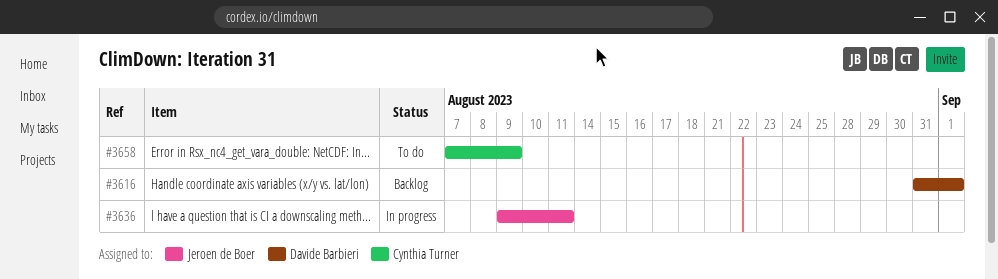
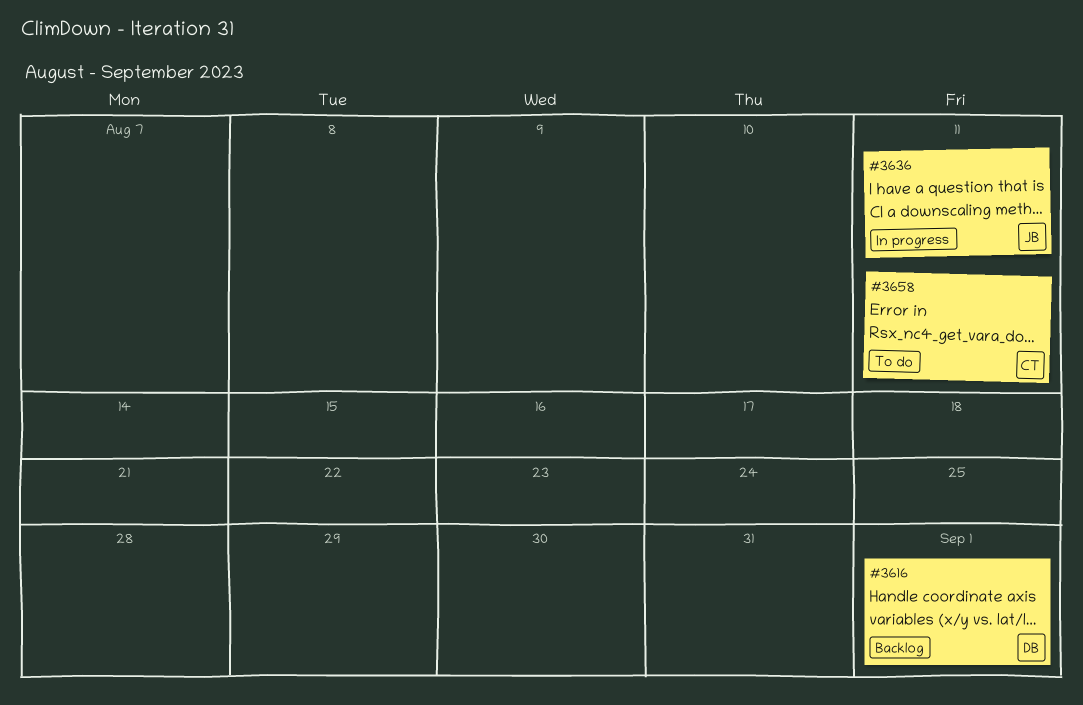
#3658, due: Aug 9 -> Aug 11

